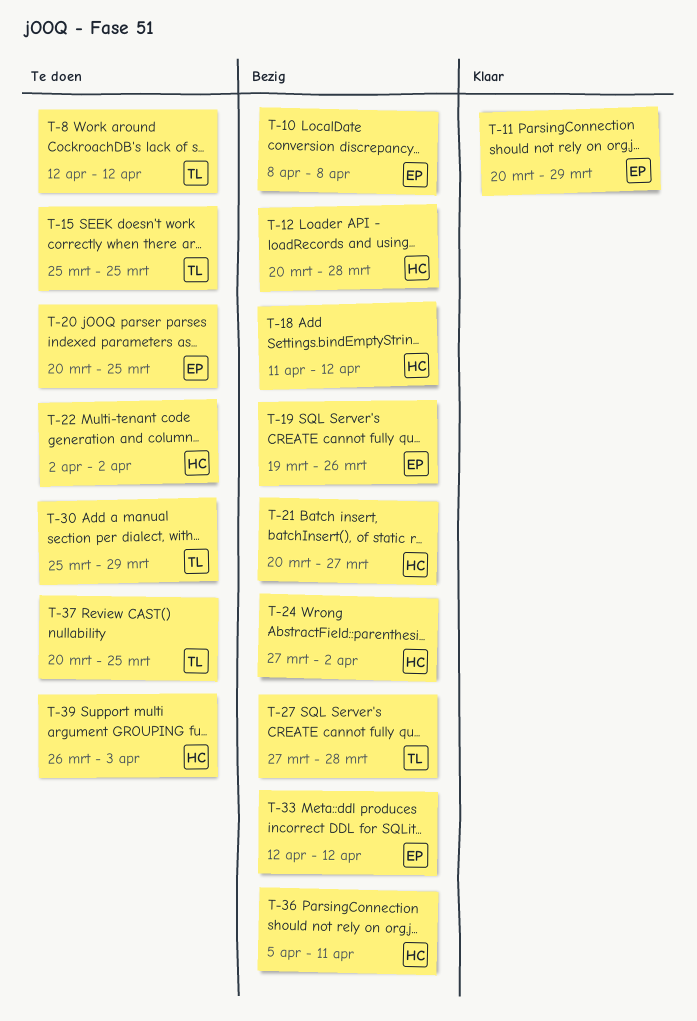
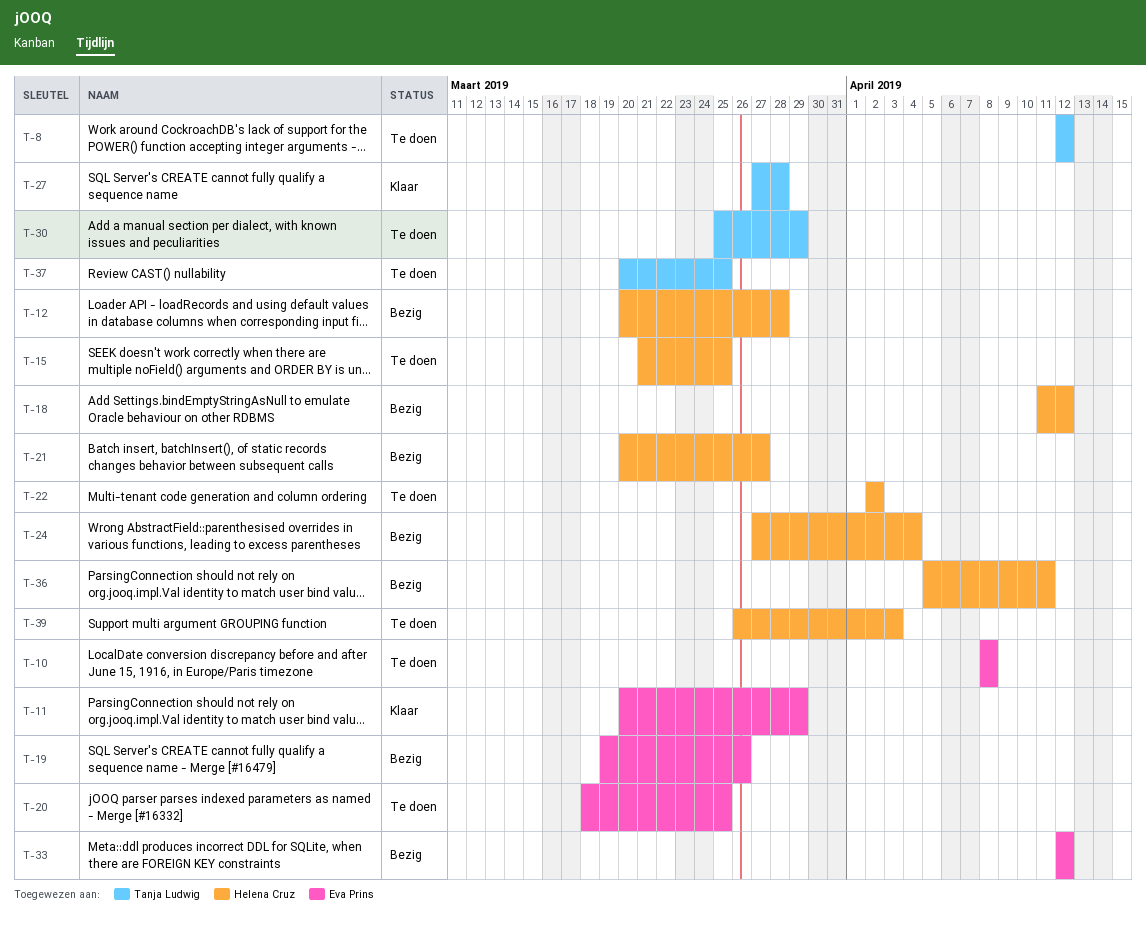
T-10, status: Bezig -> Te doen
T-15, owner: Tanja Ludwig -> Helena Cruz
T-15, start: Mar 25 -> Mar 21
T-20, start: Mar 20 -> Mar 18
T-24, due: Apr 2 -> Apr 4
T-27, status: Bezig -> Klaar

